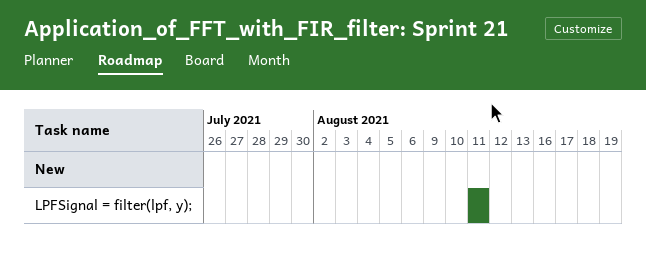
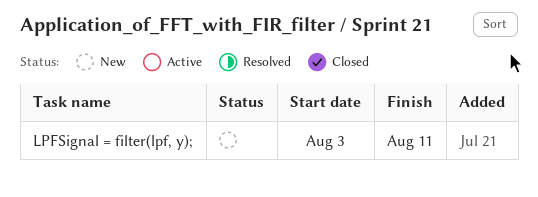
LPFSignal = filter(lpf, y);, start: Aug 11 -> Aug 3

